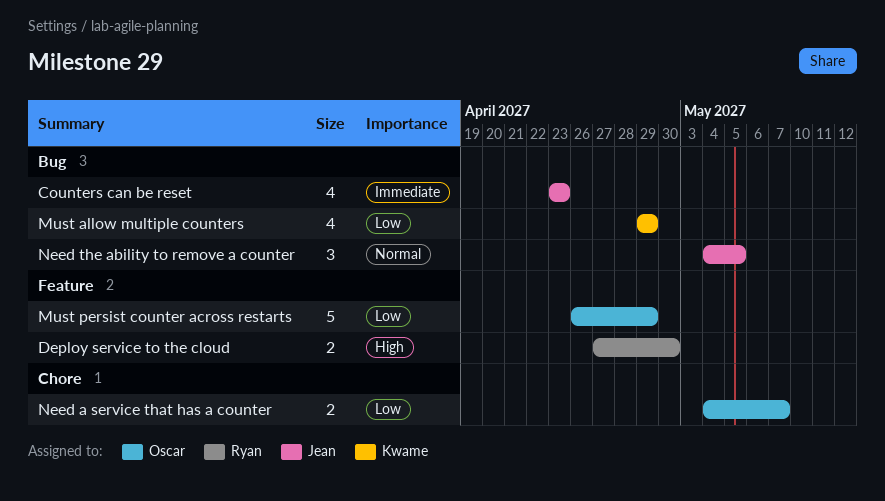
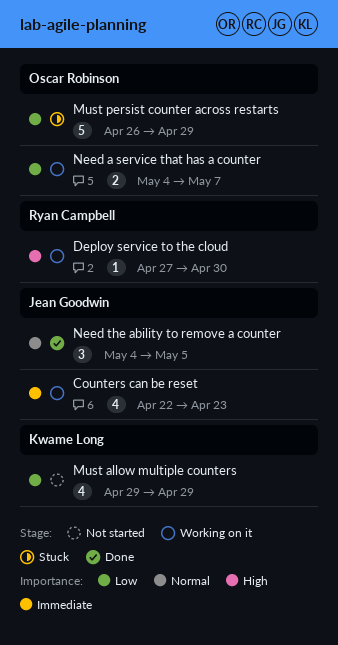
Counters can be reset, start: Apr 23 -> Apr 22
Deploy service to the cloud, estimate: 2 -> 1

